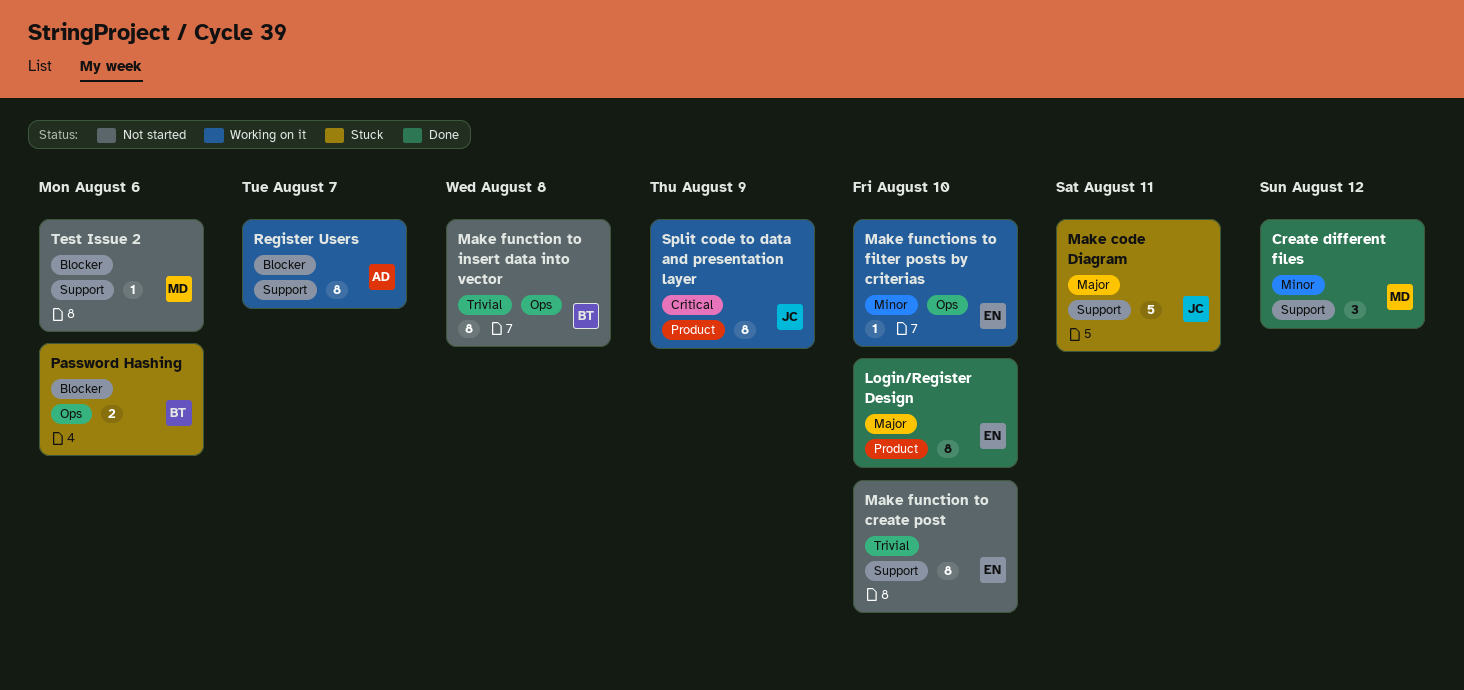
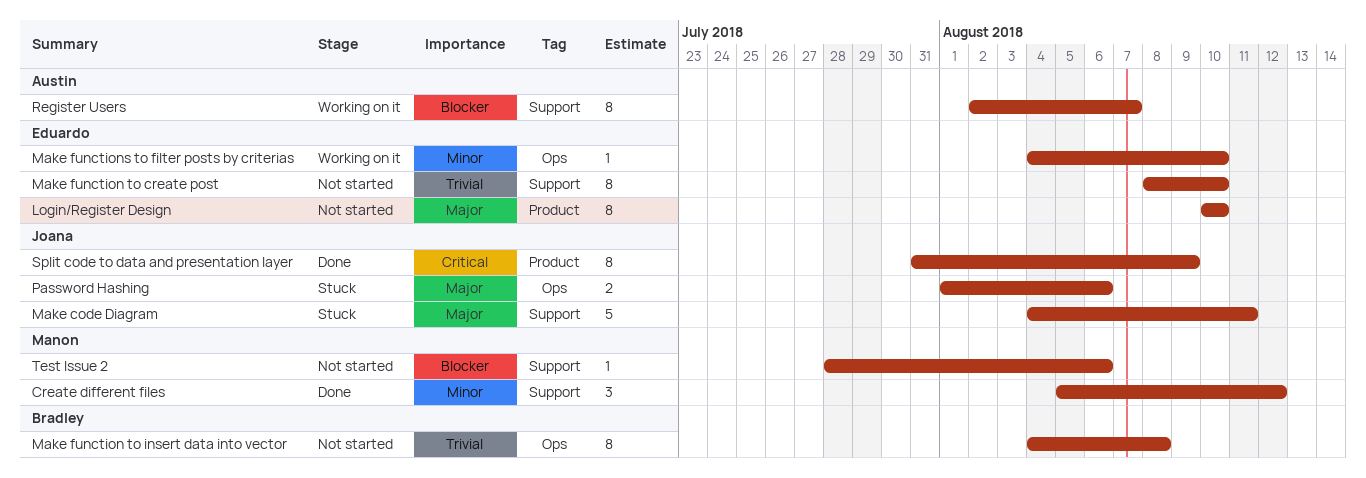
Login/Register Design, status: Done -> Not started
Password Hashing, owner: Bradley -> Joana
Password Hashing, priority: Blocker -> Major
Split code to data and presentation layer, status: Working on it -> Done

